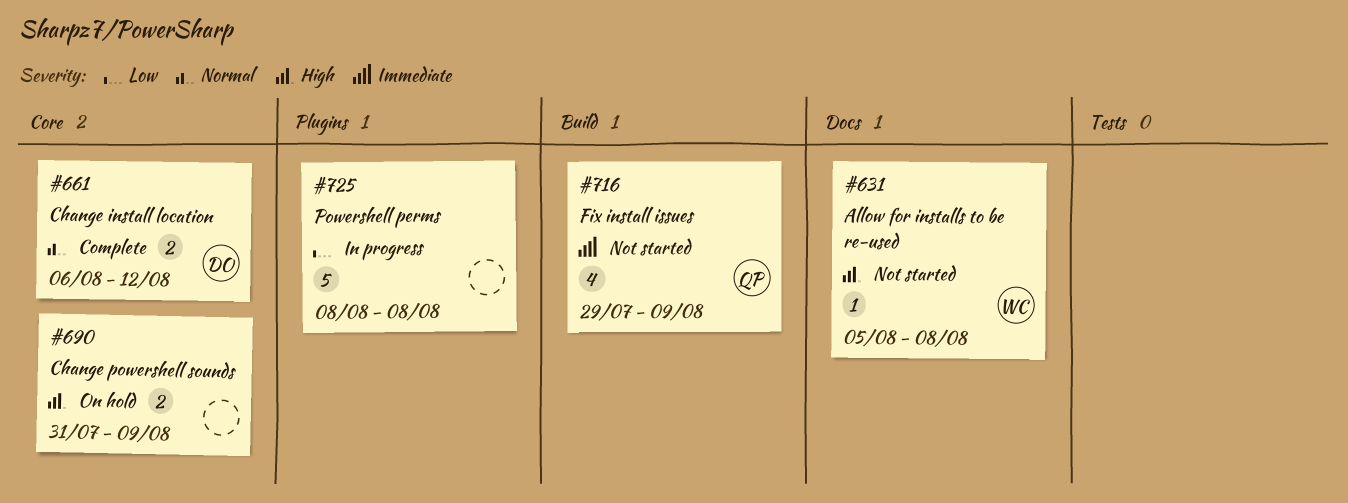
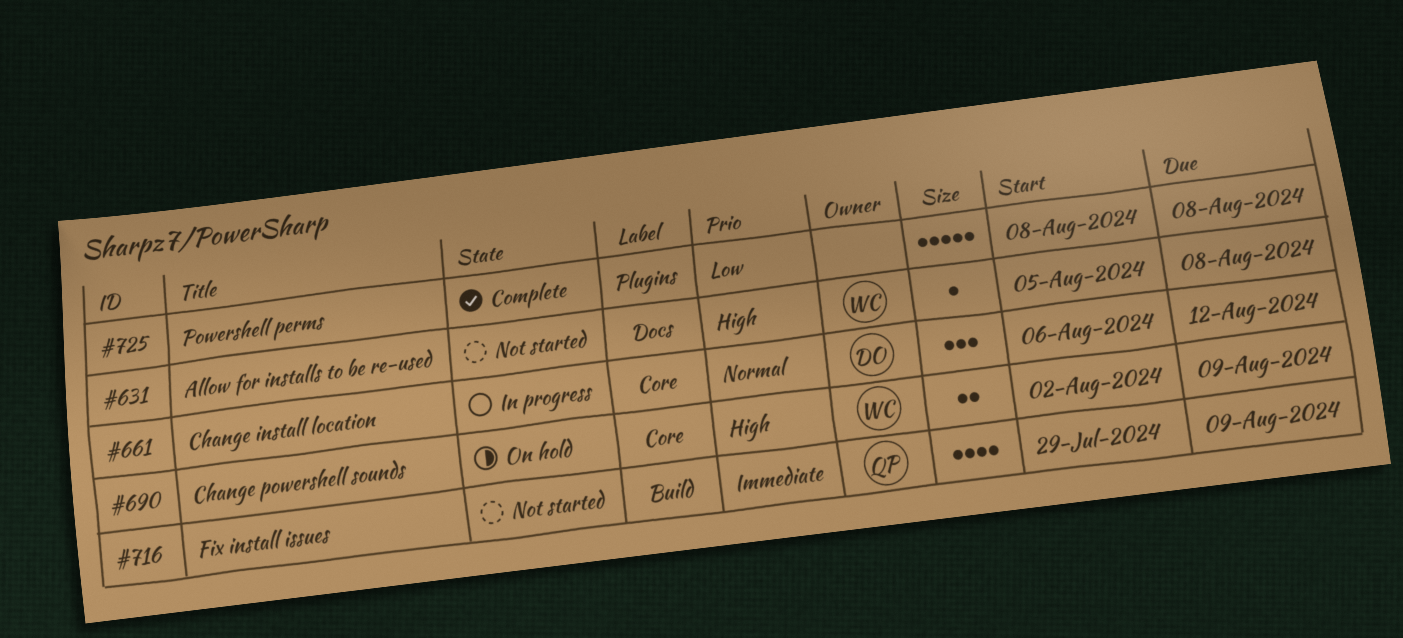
#661, status: Complete -> In progress
#661, estimate: 2 -> 3
#690, owner: none -> WC
#690, start: Jul 31 -> Aug 2
#725, status: In progress -> Complete

